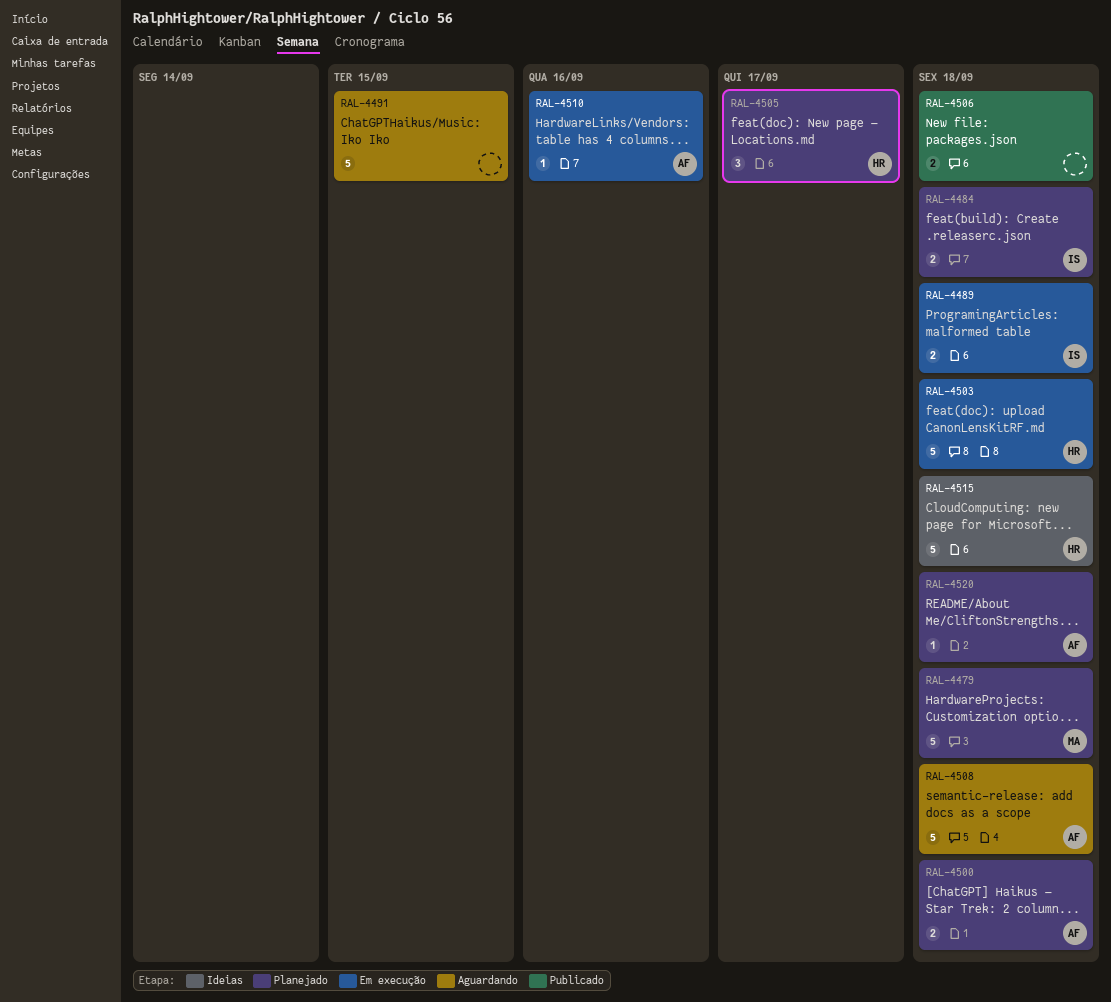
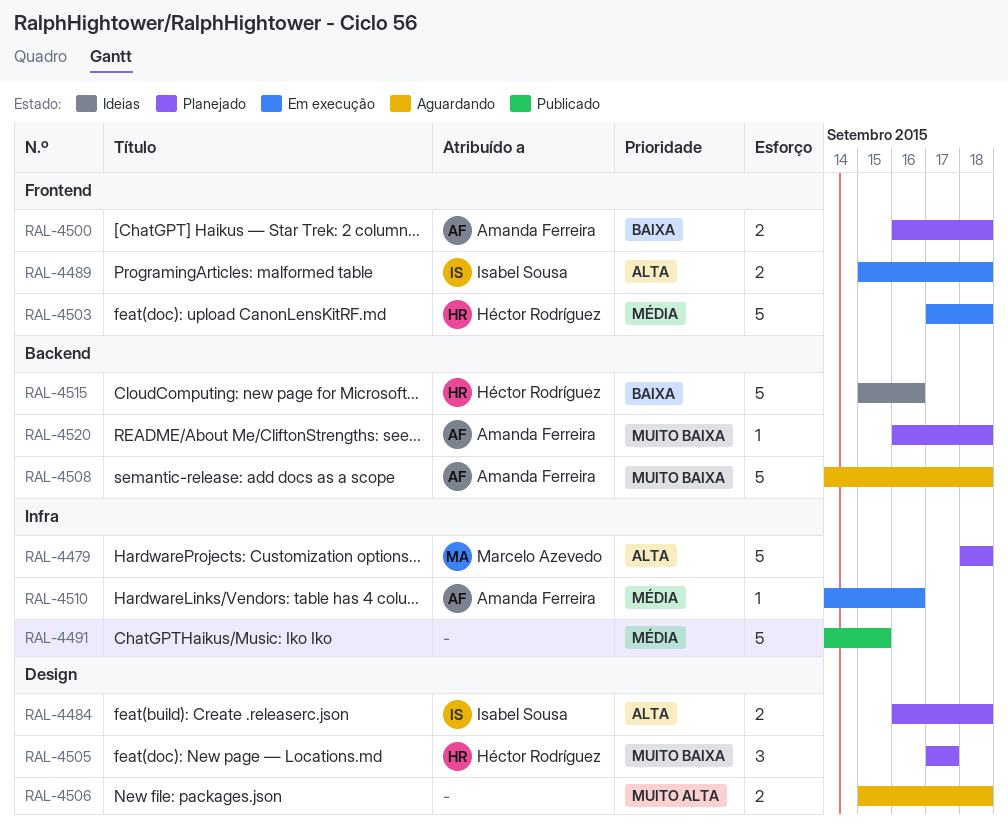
RAL-4491, status: Aguardando -> Publicado
RAL-4506, status: Publicado -> Aguardando
RAL-4515, due: Sep 18 -> Sep 16

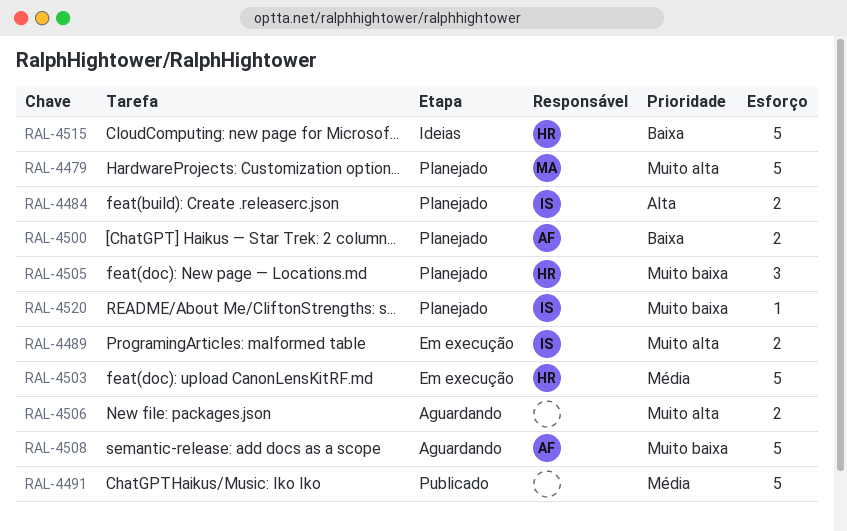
RAL-4479, priority: Alta -> Muito alta
RAL-4489, priority: Alta -> Muito alta
RAL-4510: present -> none
RAL-4520, owner: Amanda Ferreira -> Isabel Sousa

